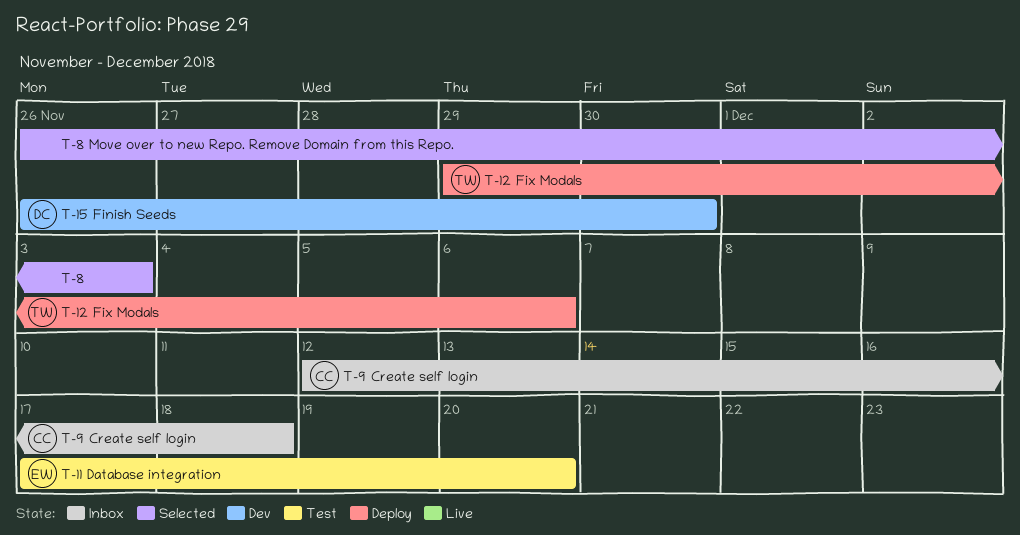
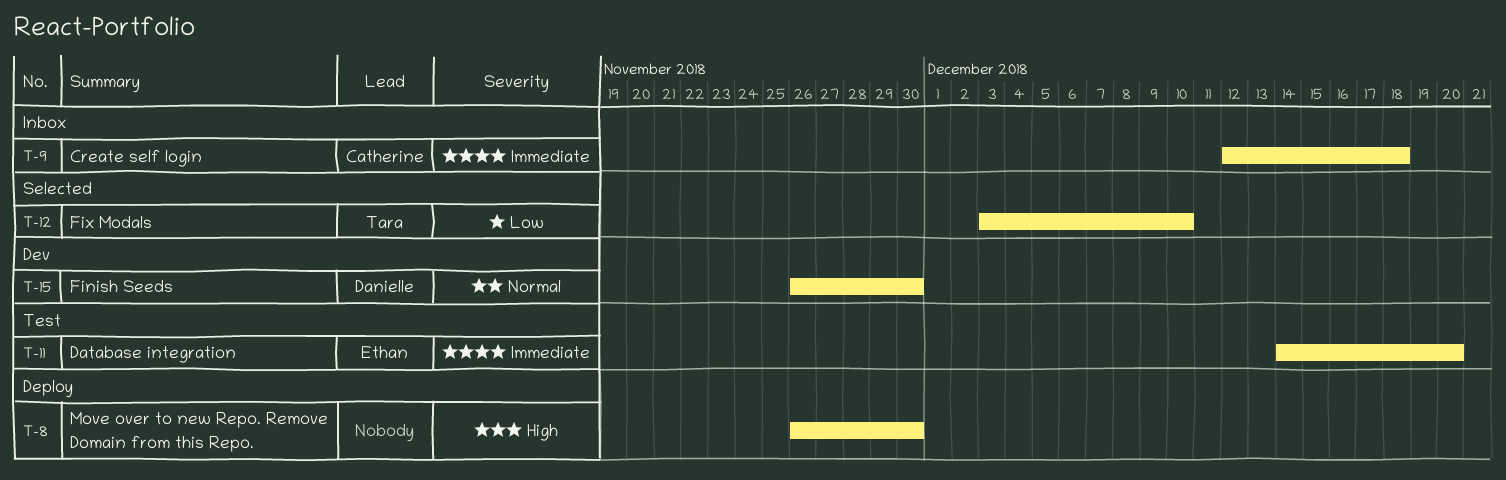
T-8, status: Selected -> Deploy
T-8, due: Dec 3 -> Nov 30
T-11, start: Dec 17 -> Dec 14
T-12, status: Deploy -> Selected
T-12, start: Nov 29 -> Dec 3
T-12, due: Dec 6 -> Dec 10

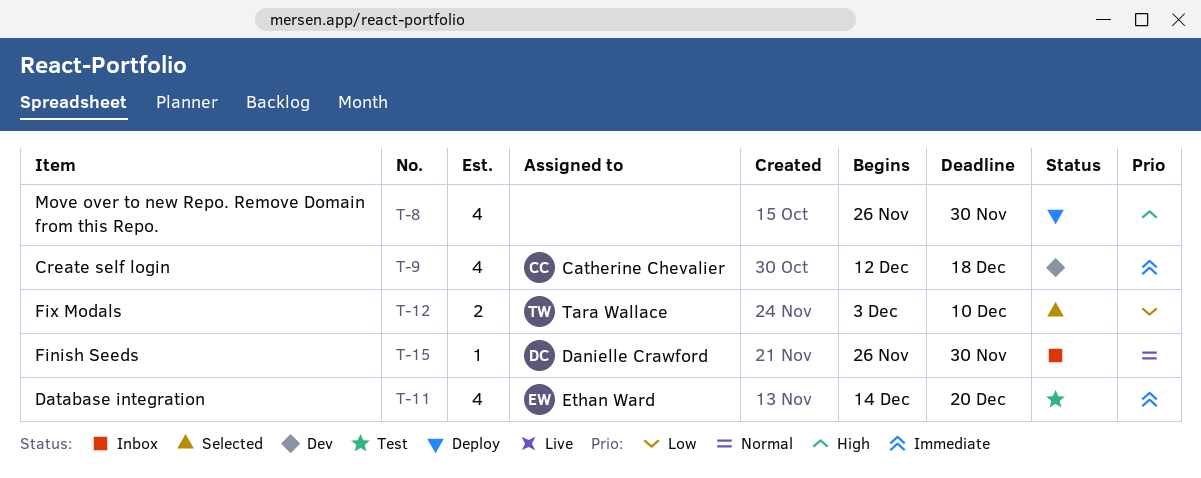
T-9, status: Inbox -> Dev
T-15, status: Dev -> Inbox

